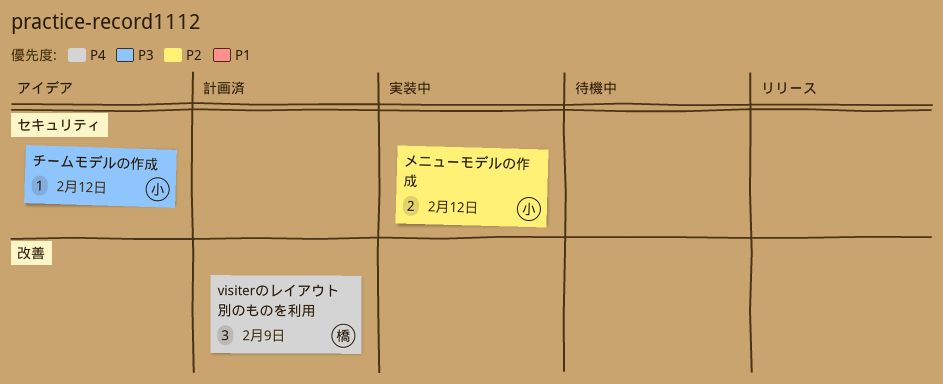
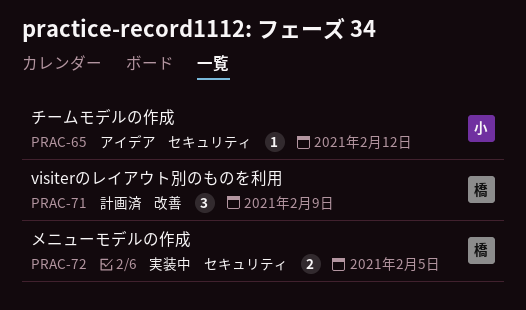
メニューモデルの作成, owner: 小 -> 橋
メニューモデルの作成, due: Feb 12 -> Feb 5

